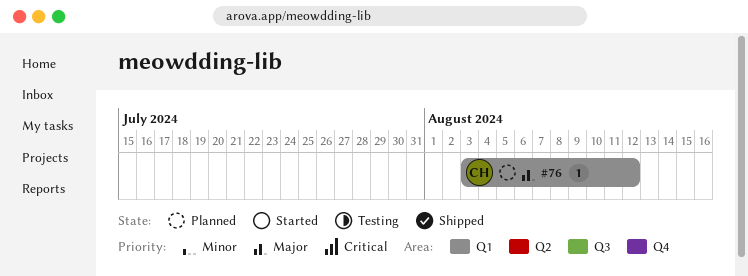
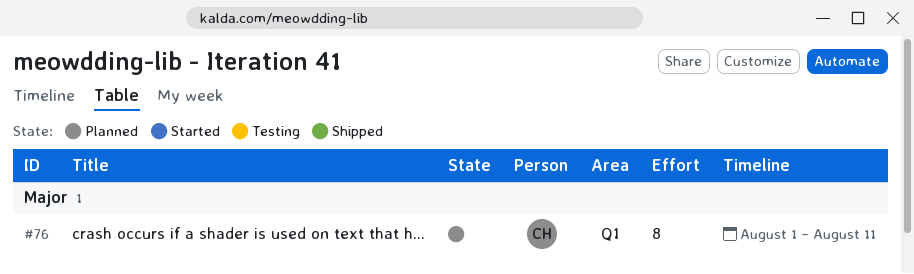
#76, estimate: 1 -> 8
#76, start: Aug 3 -> Aug 1
#76, due: Aug 12 -> Aug 11

